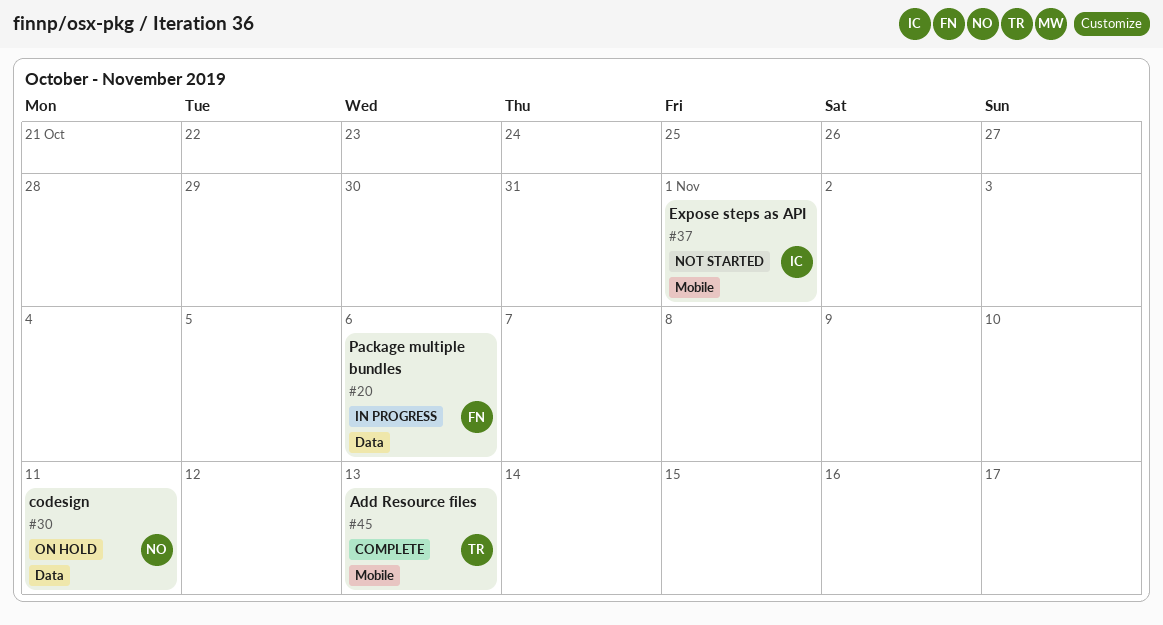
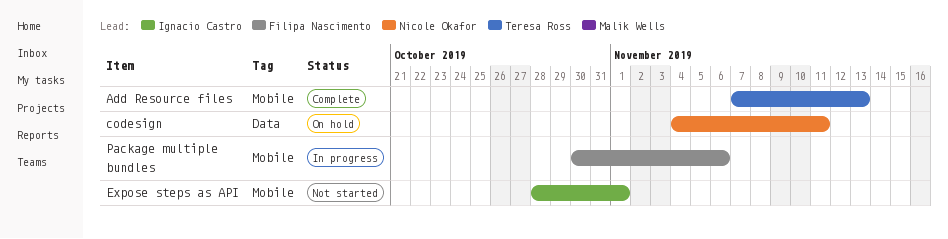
Package multiple bundles, label: Data -> Mobile

